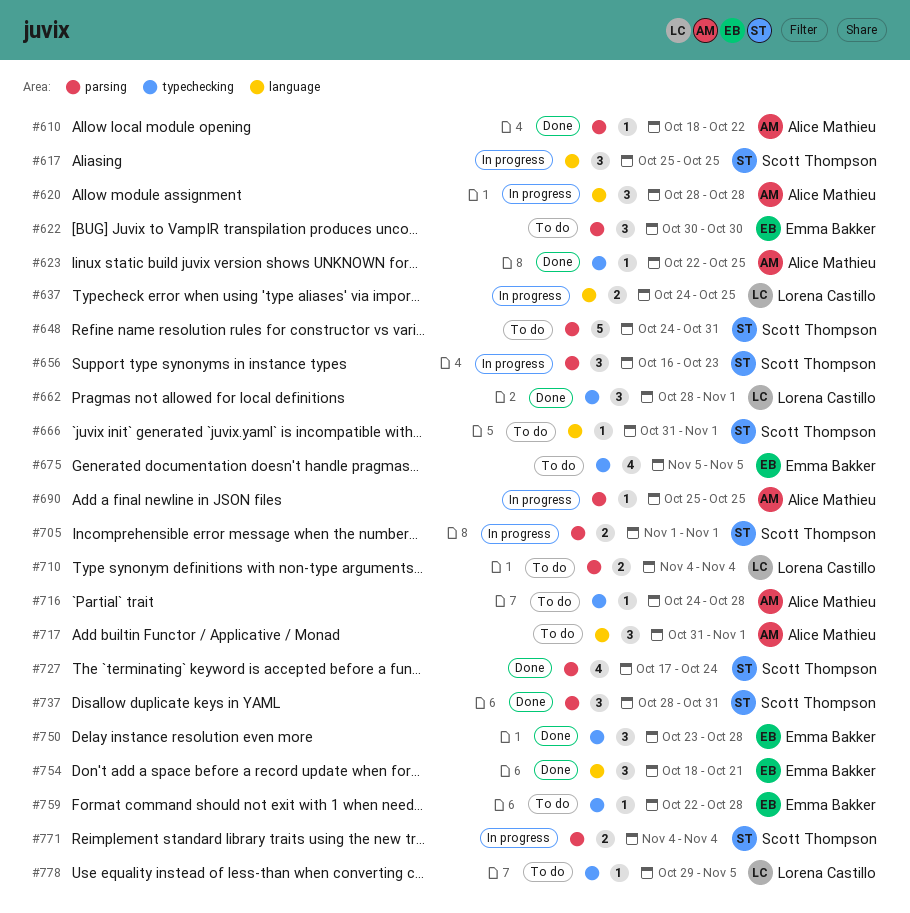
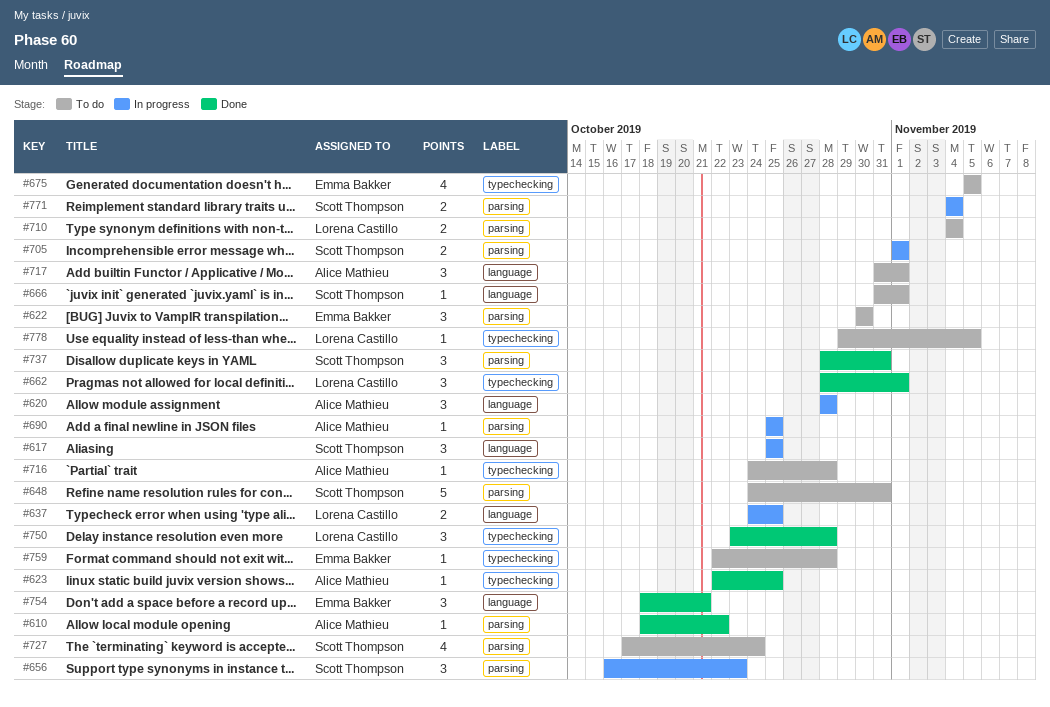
#727, status: Done -> To do
#750, owner: Emma Bakker -> Lorena Castillo

